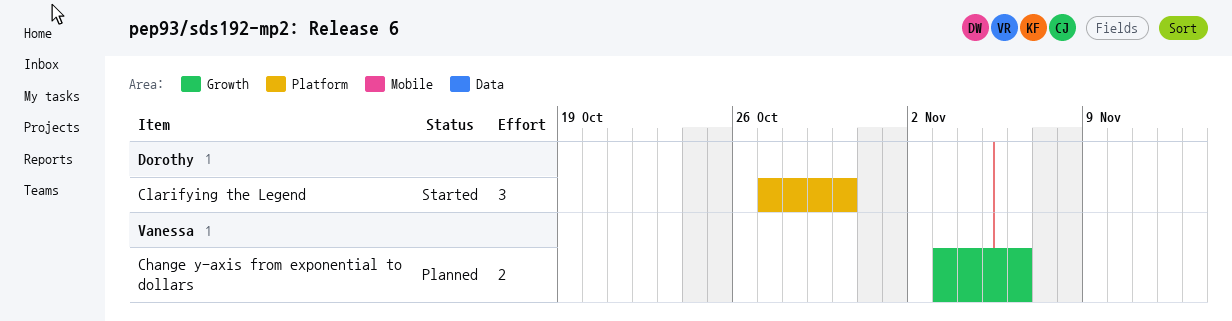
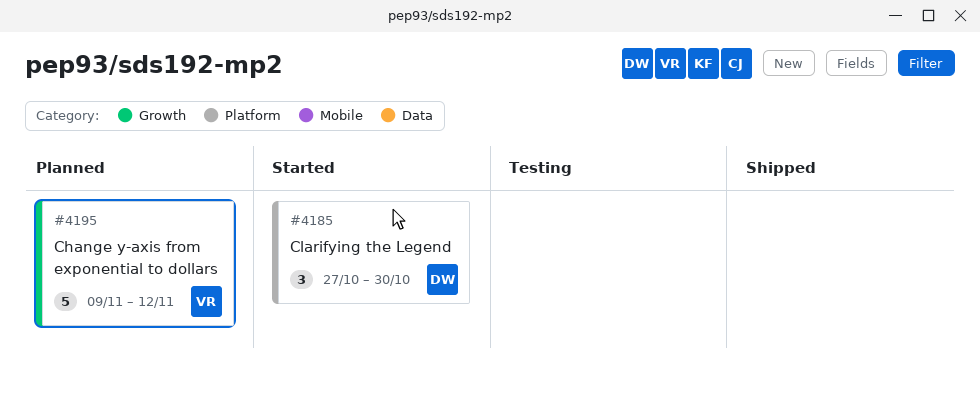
Change y-axis from exponential to dollars, estimate: 2 -> 5
Change y-axis from exponential to dollars, start: Nov 3 -> Nov 9
Change y-axis from exponential to dollars, due: Nov 6 -> Nov 12

